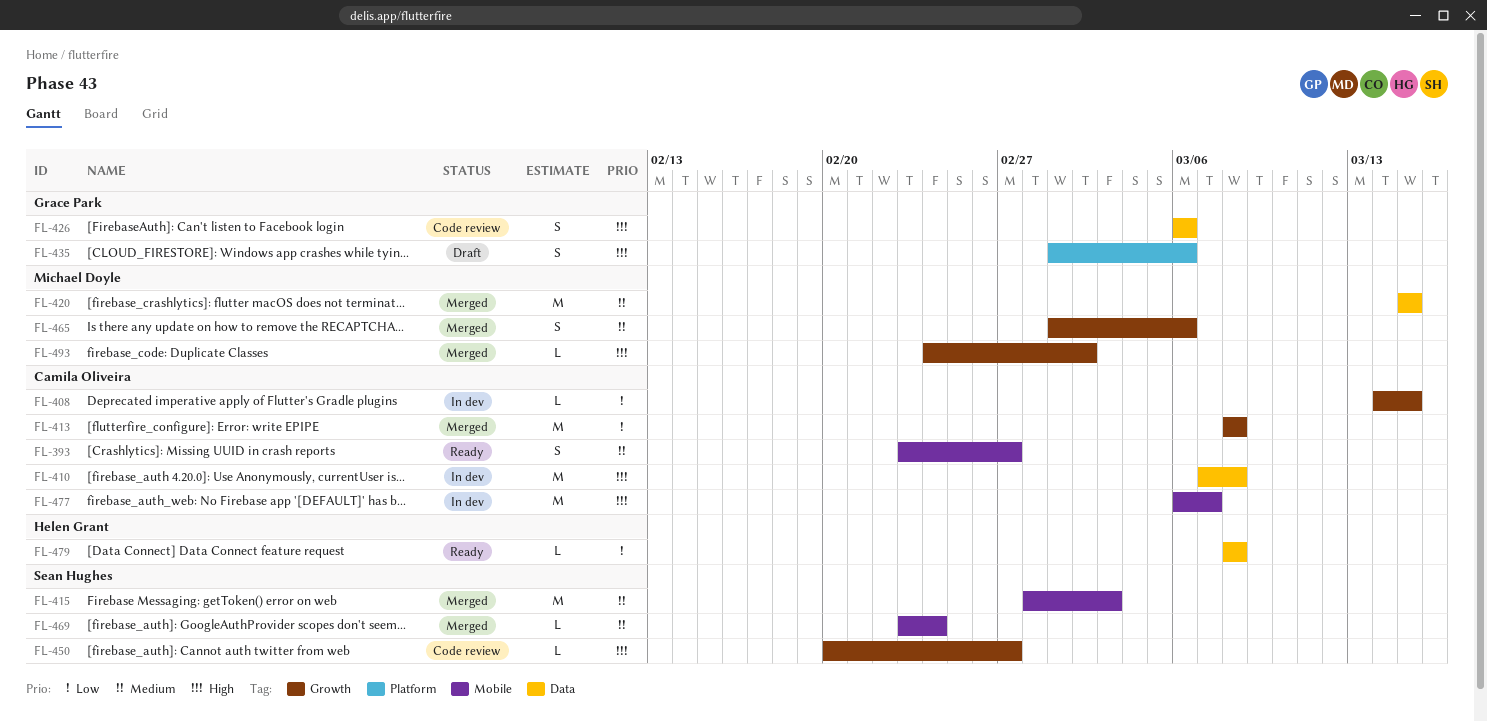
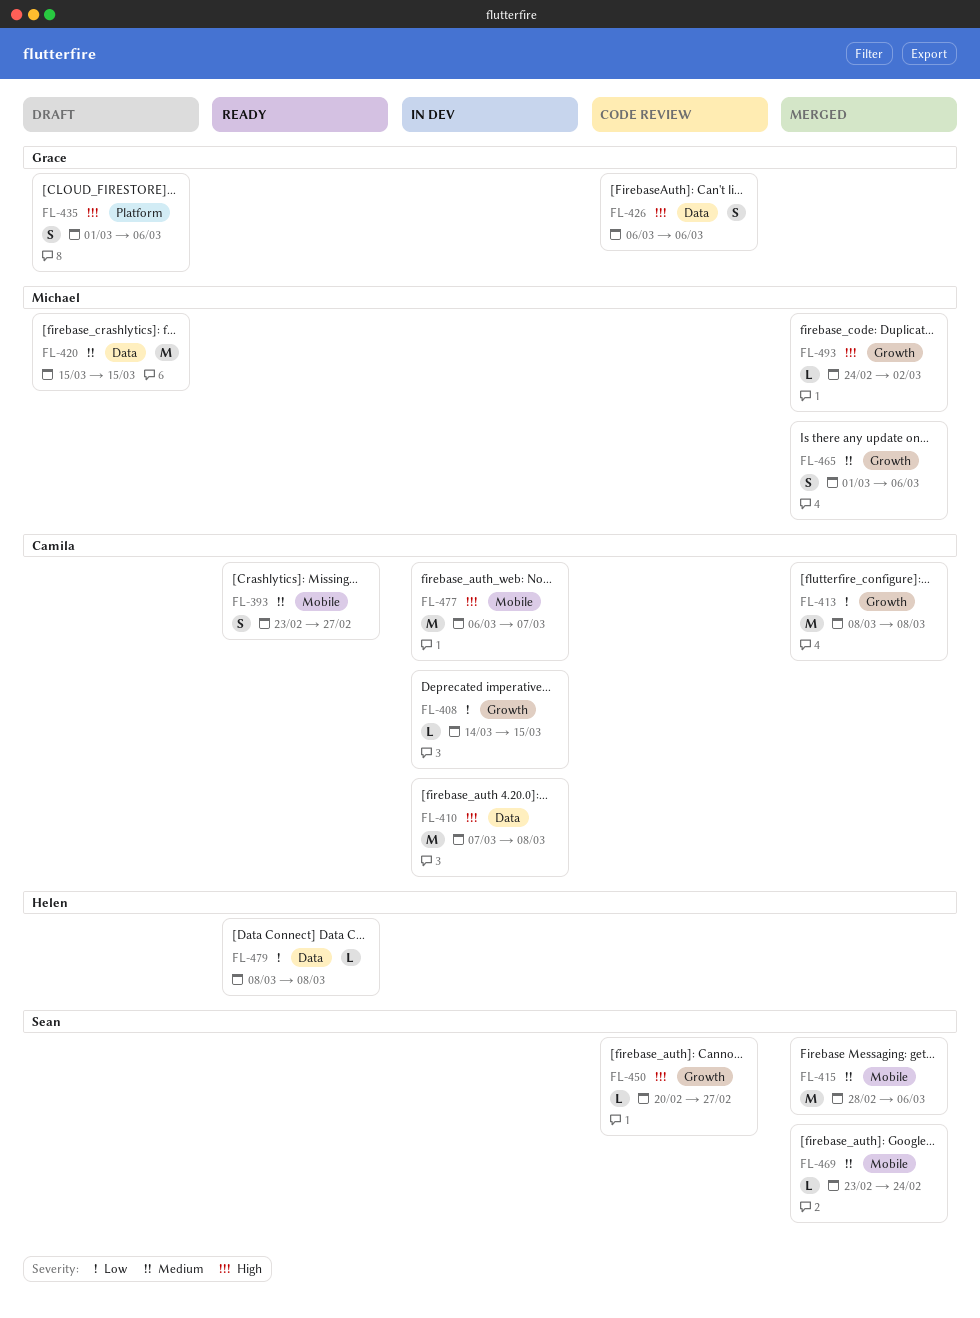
FL-415, due: Mar 3 -> Mar 6
FL-420, status: Merged -> Draft

